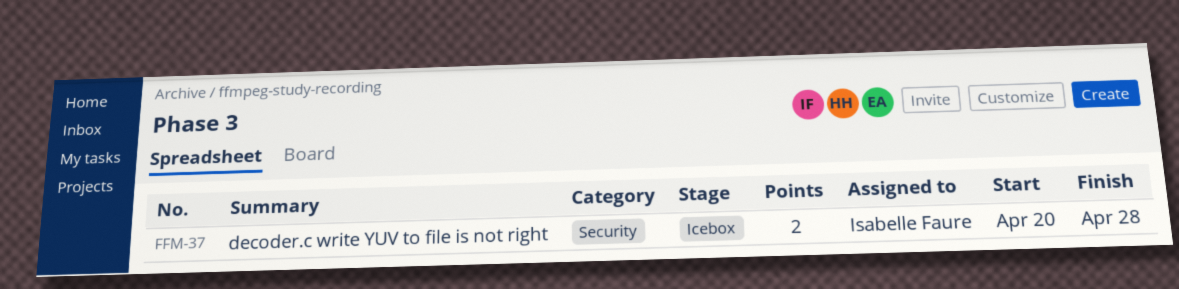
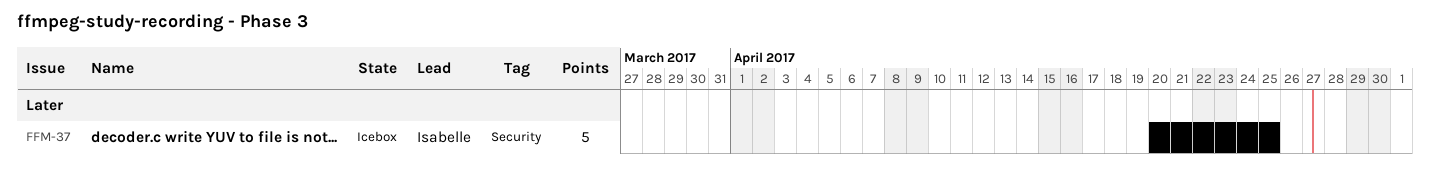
FFM-37, estimate: 2 -> 5
FFM-37, due: Apr 28 -> Apr 25

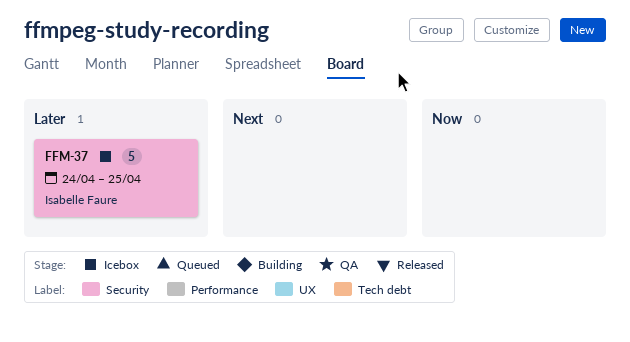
FFM-37, start: Apr 20 -> Apr 24

